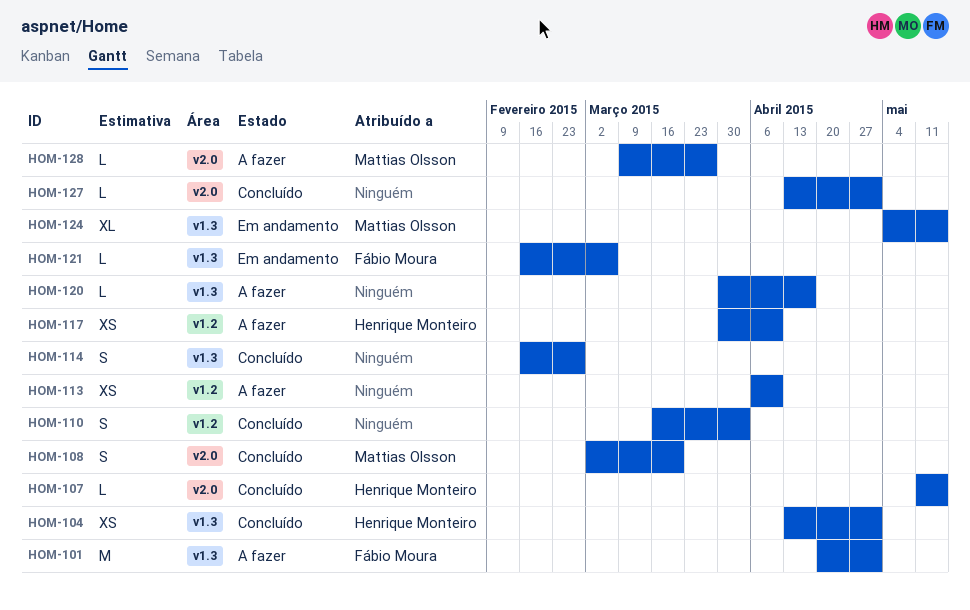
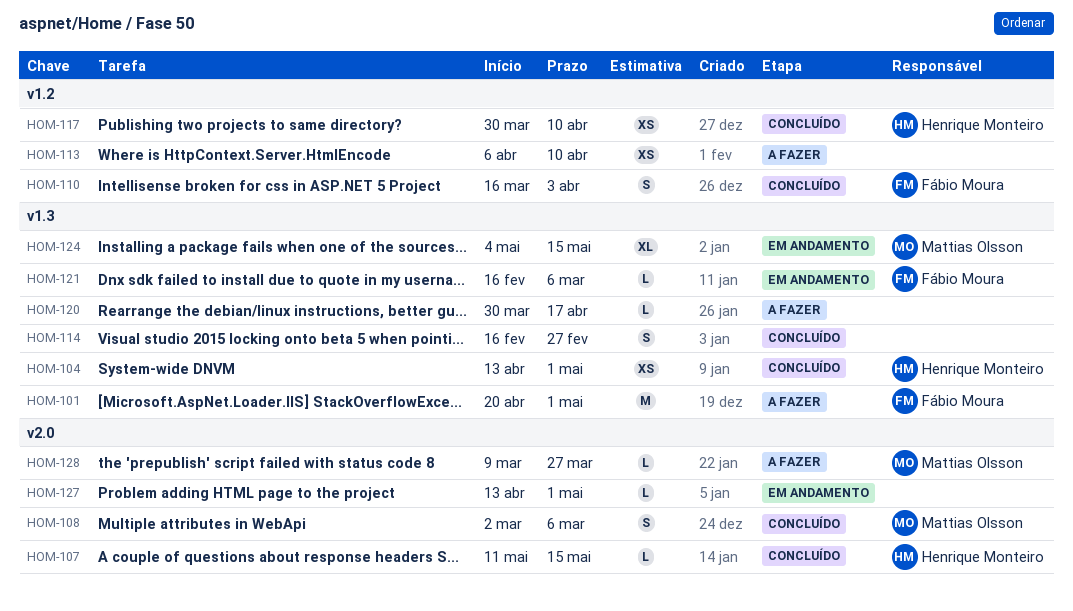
HOM-108, due: Mar 20 -> Mar 6
HOM-110, owner: none -> Fábio Moura
HOM-117, status: A fazer -> Concluído
HOM-127, status: Concluído -> Em andamento

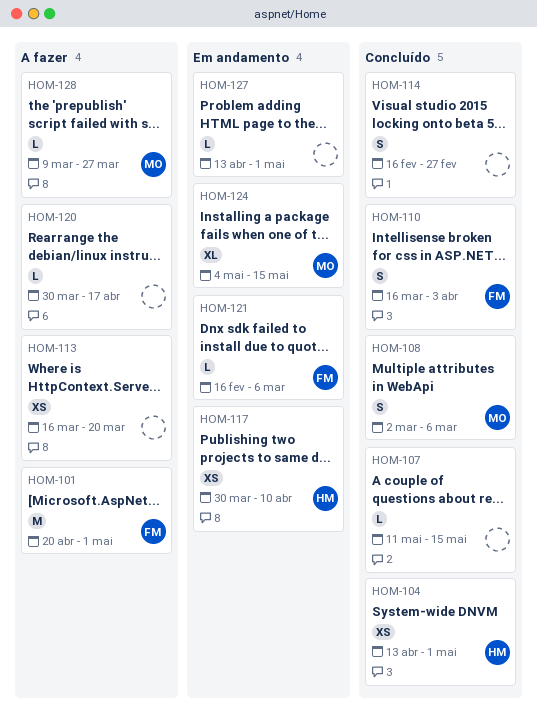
HOM-107, owner: Henrique Monteiro -> none
HOM-113, start: Apr 6 -> Mar 16
HOM-113, due: Apr 10 -> Mar 20
HOM-117, status: Concluído -> Em andamento

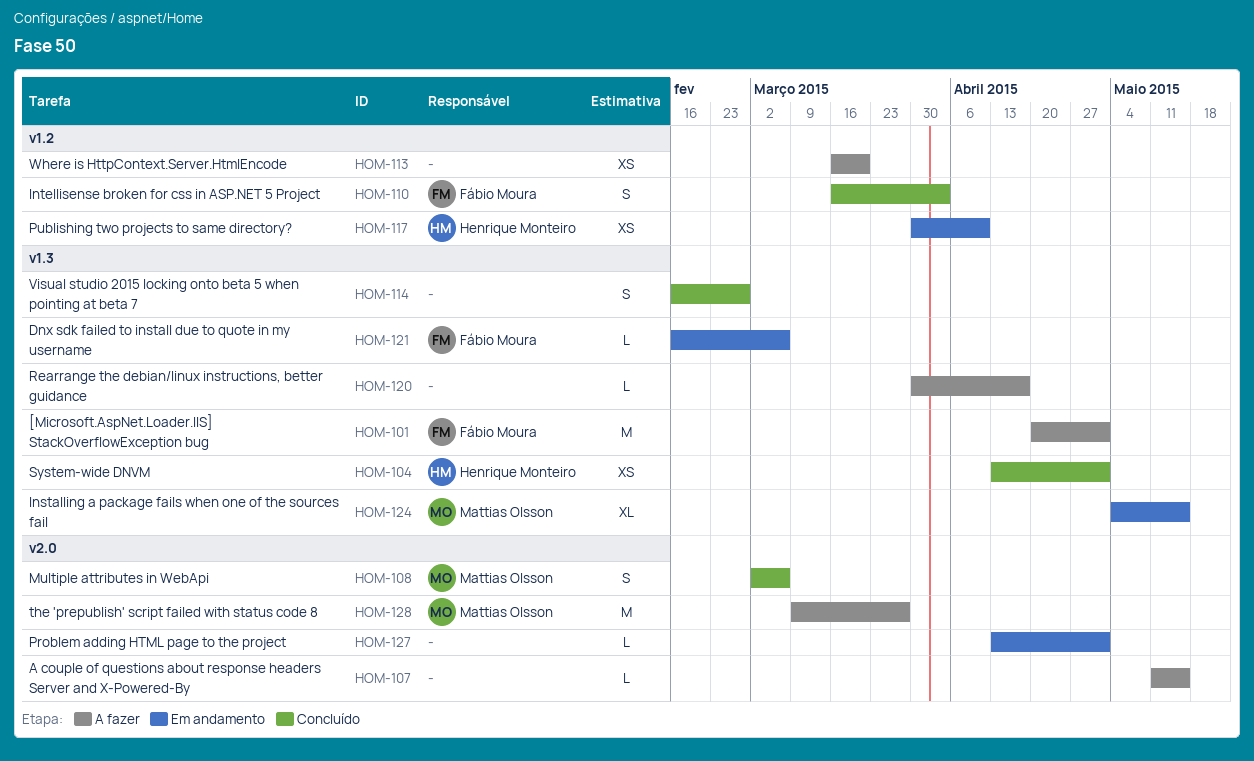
HOM-107, status: Concluído -> A fazer
HOM-128, estimate: L -> M

